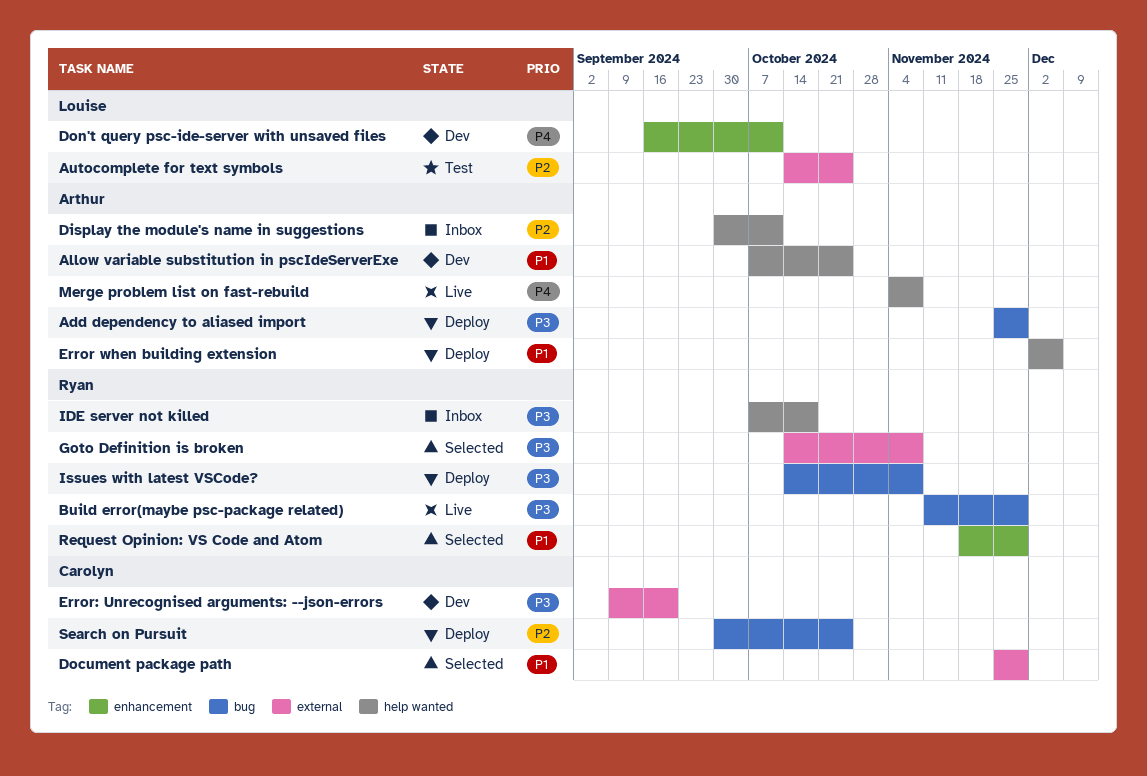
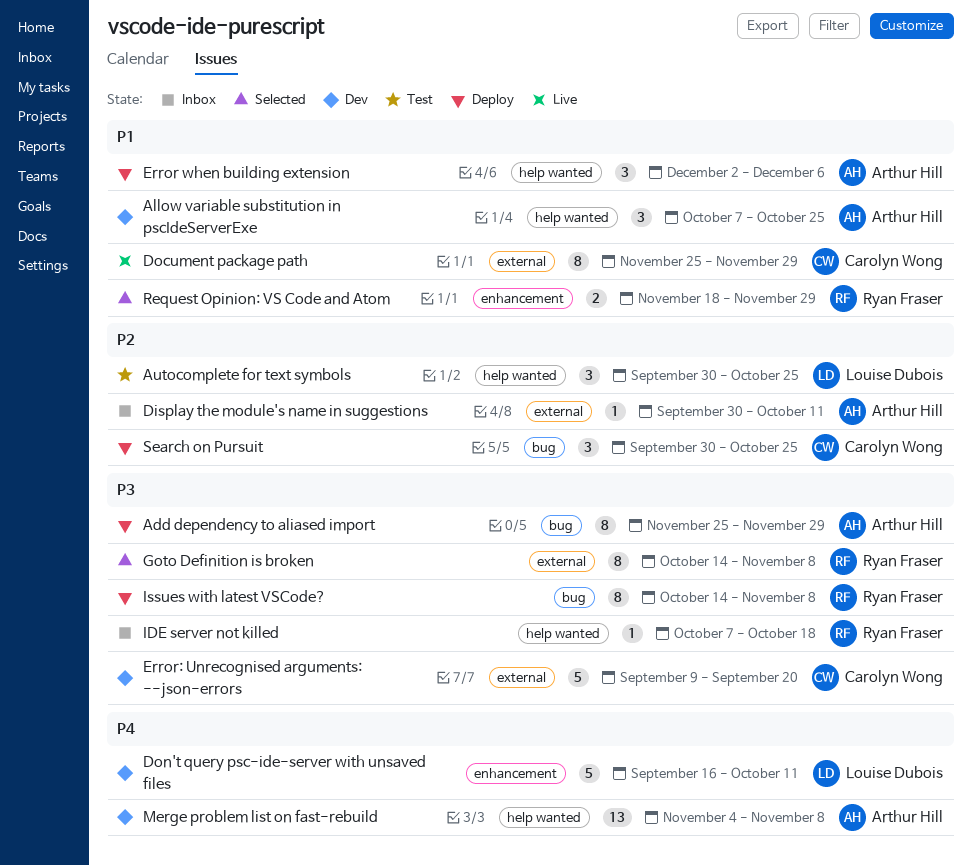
Autocomplete for text symbols, label: external -> help wanted
Autocomplete for text symbols, start: Oct 14 -> Sep 30
Build error(maybe psc-package related): present -> none
Display the module's name in suggestions, label: help wanted -> external
Document package path, status: Selected -> Live
Merge problem list on fast-rebuild, status: Live -> Dev

